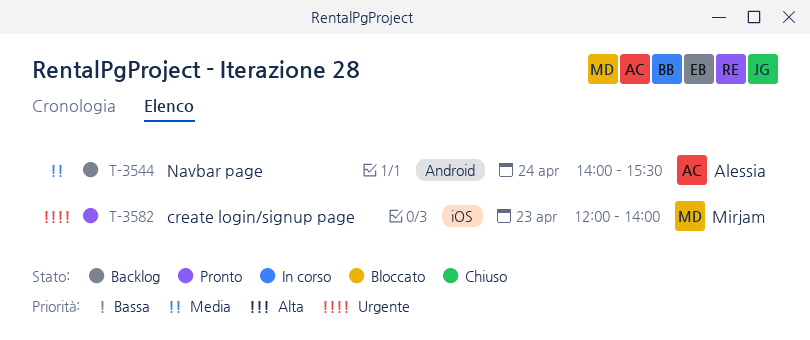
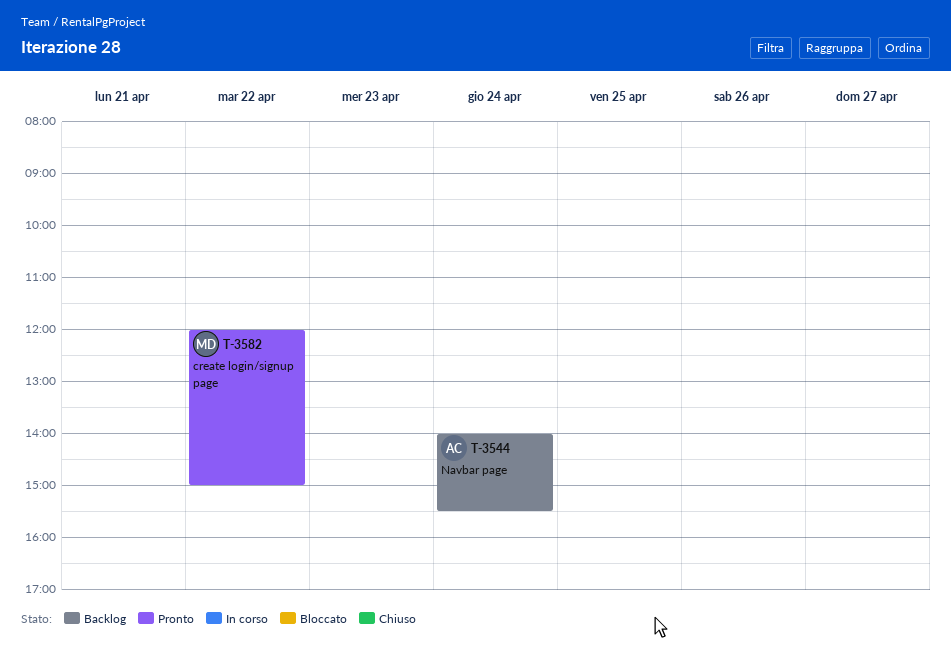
T-3582, day: Apr 23 -> Apr 22
T-3582, ends: 14:00 -> 15:00

